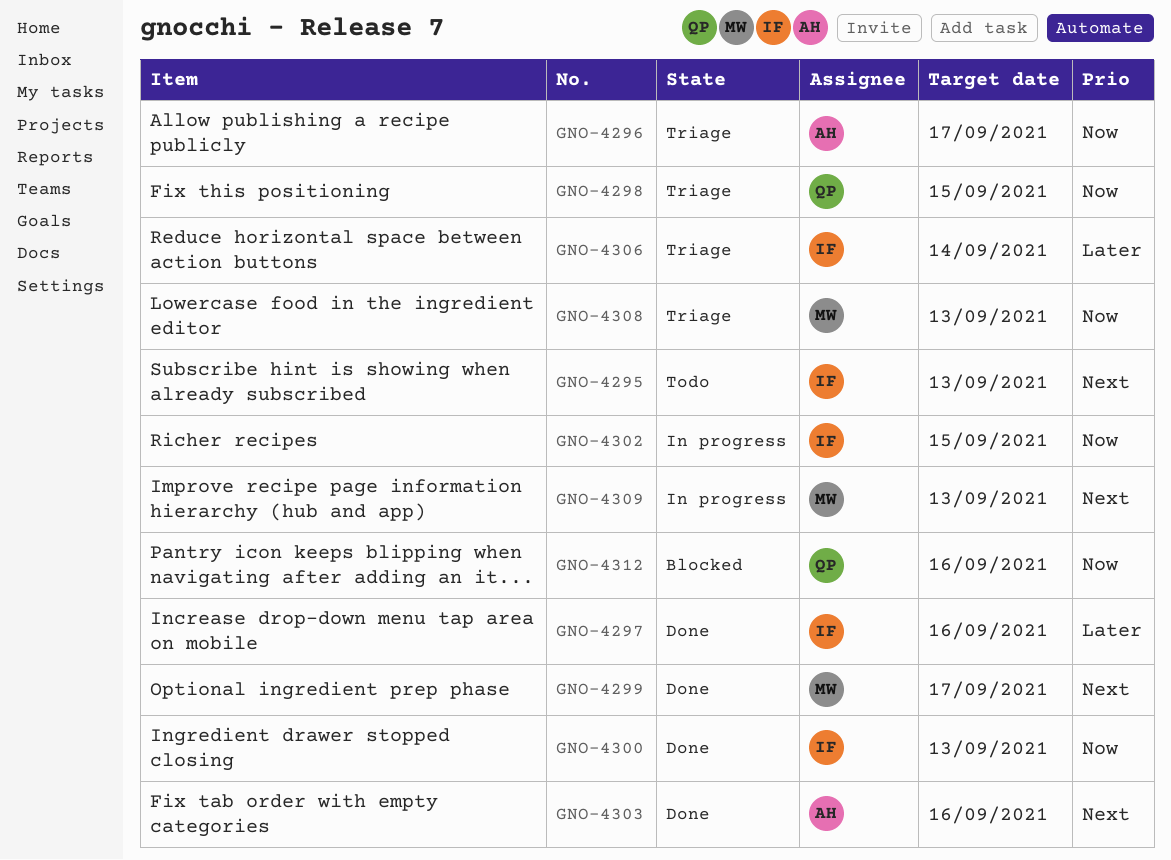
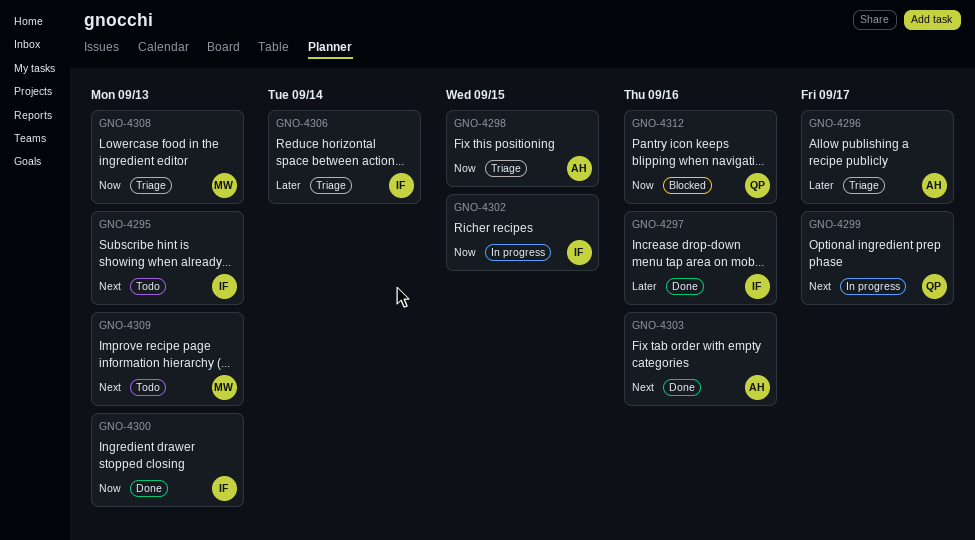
GNO-4296, priority: Now -> Later
GNO-4298, owner: QP -> AH
GNO-4299, status: Done -> In progress
GNO-4299, owner: MW -> QP
GNO-4309, status: In progress -> Todo

